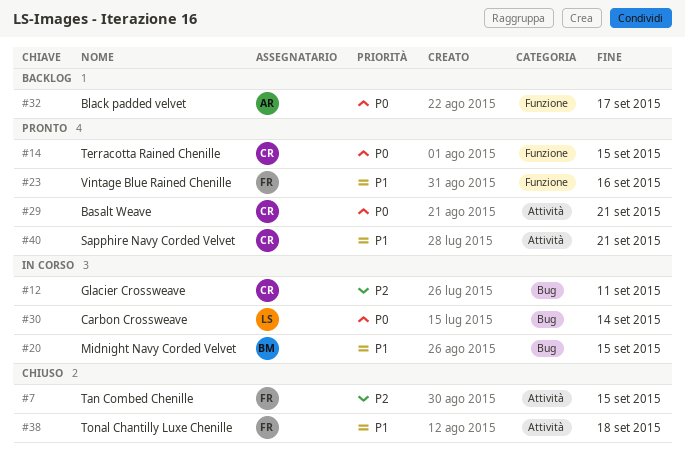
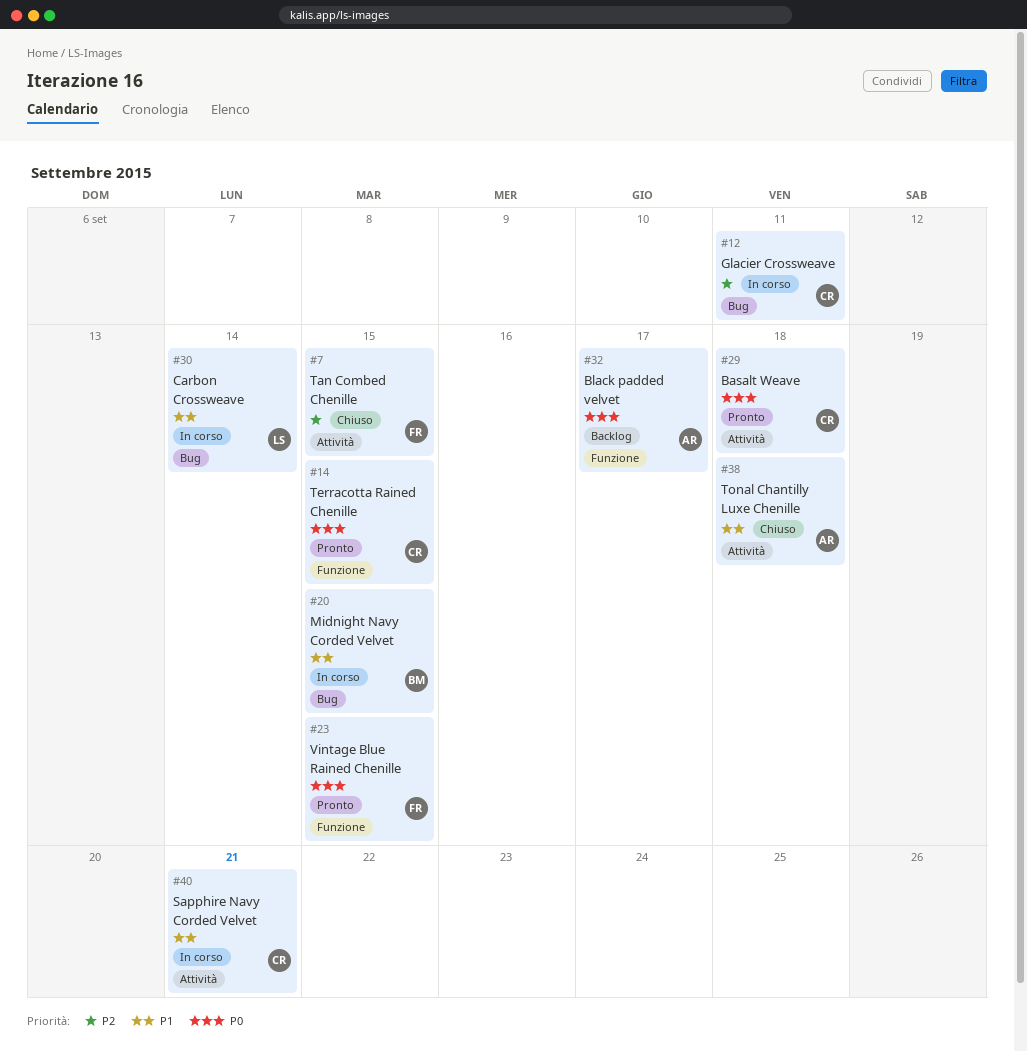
#23, priority: P1 -> P0
#23, due: Sep 16 -> Sep 15
#29, due: Sep 21 -> Sep 18
#30, priority: P0 -> P1
#38, owner: FR -> AR
#40, status: Pronto -> In corso

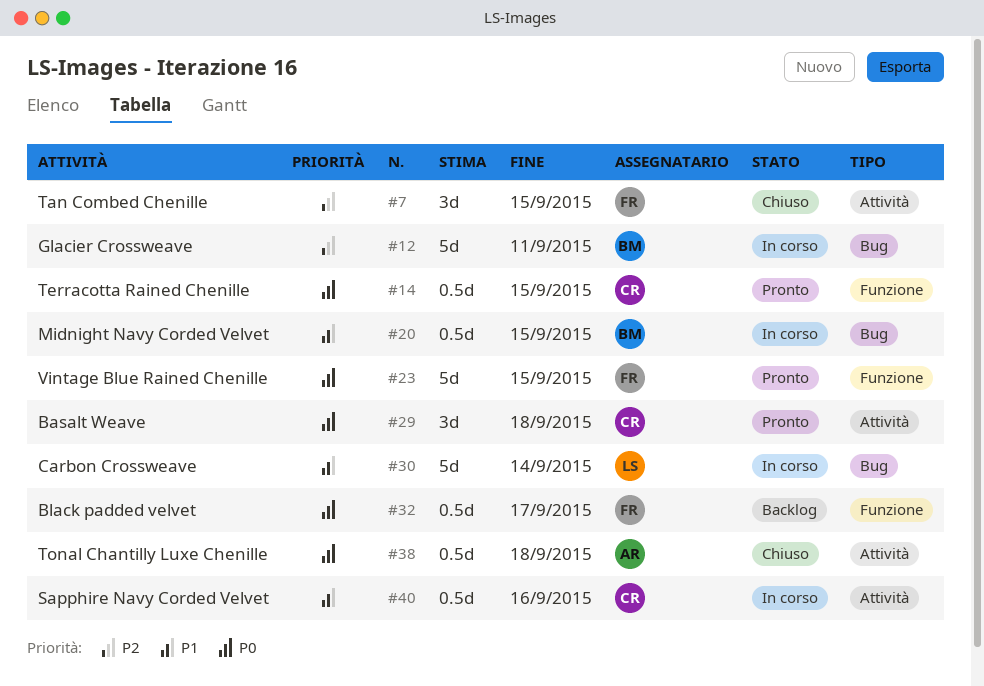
#12, owner: CR -> BM
#32, owner: AR -> FR
#38, priority: P1 -> P0
#40, due: Sep 21 -> Sep 16

